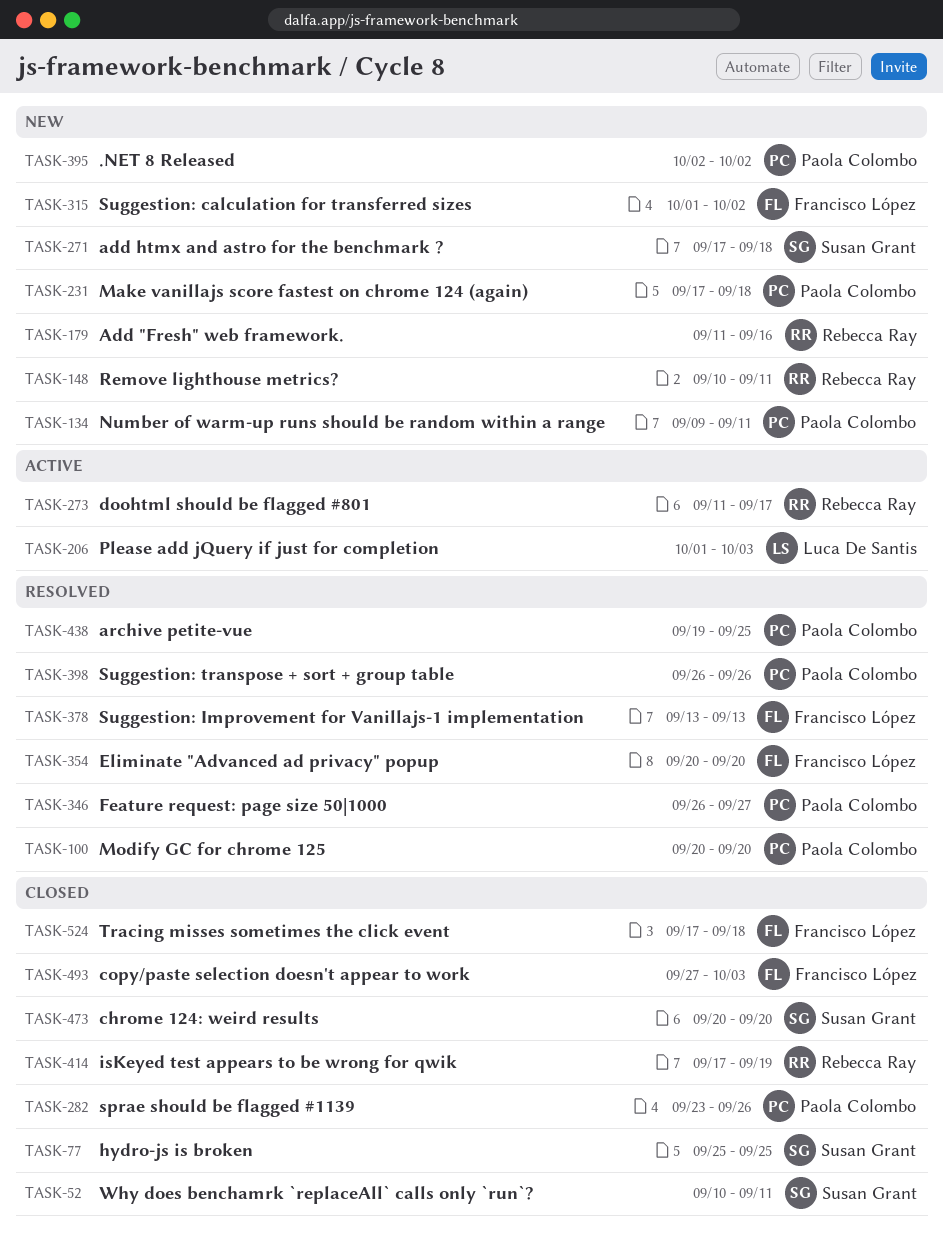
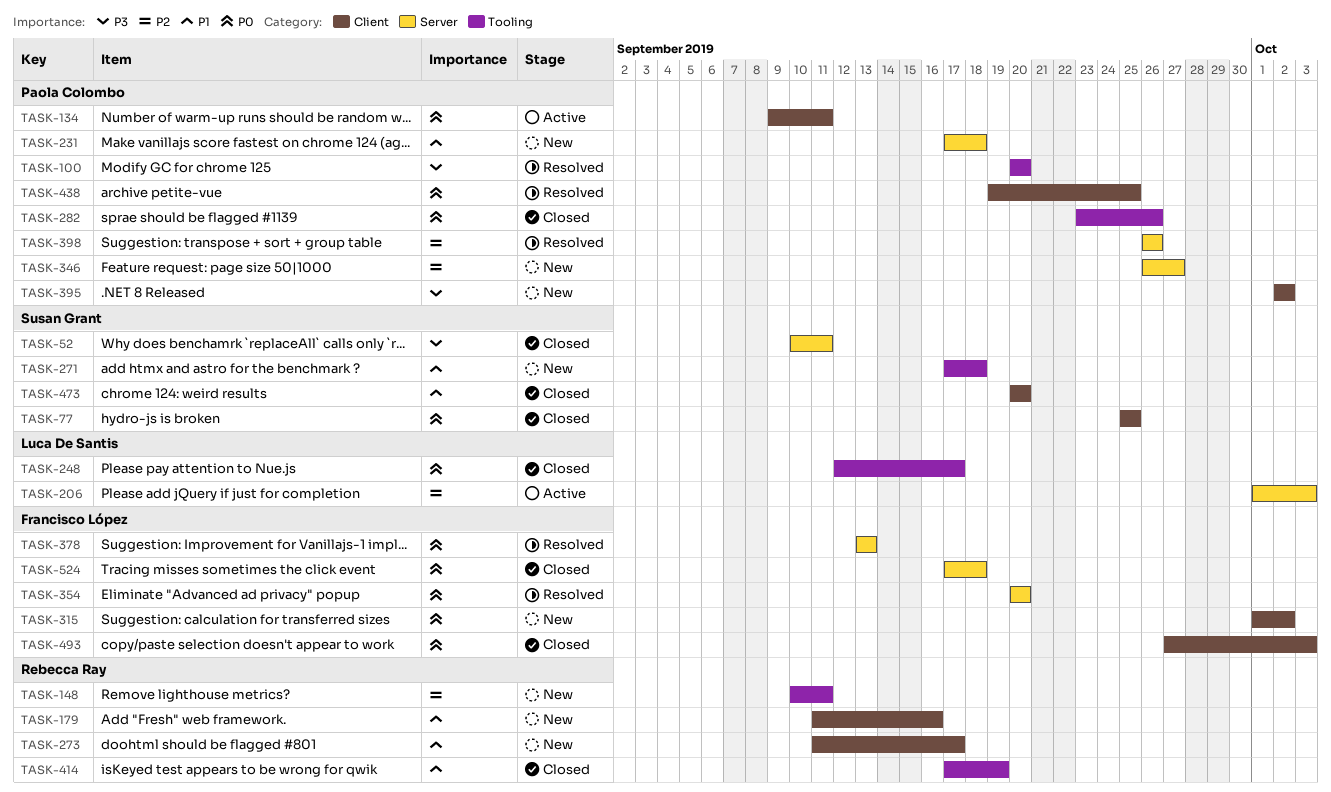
TASK-134, status: New -> Active
TASK-248: none -> present
TASK-273, status: Active -> New
TASK-346, status: Resolved -> New

